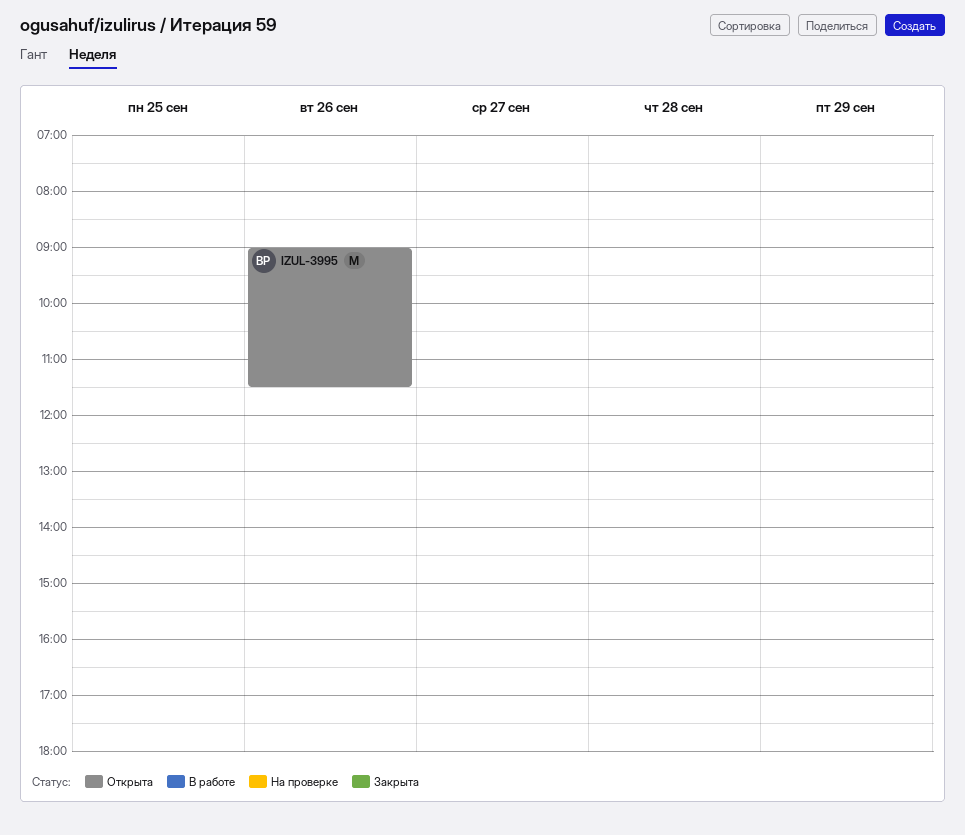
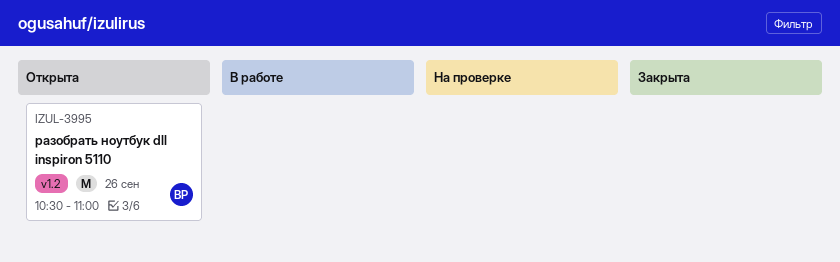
IZUL-3995, begins: 09:00 -> 10:30
IZUL-3995, ends: 11:30 -> 11:00

